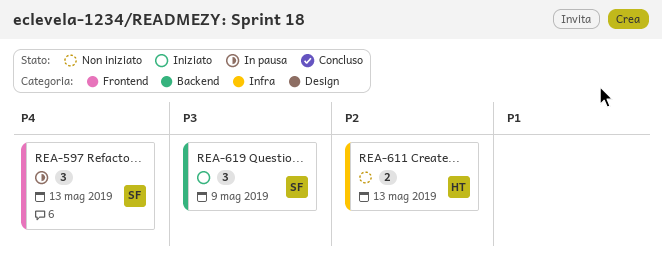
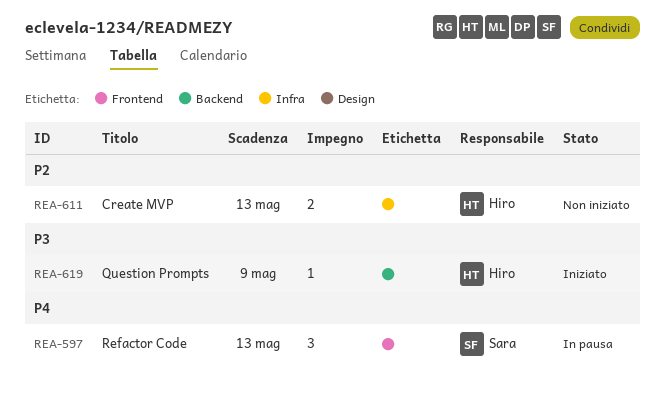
REA-619, owner: Sara -> Hiro
REA-619, estimate: 3 -> 1

